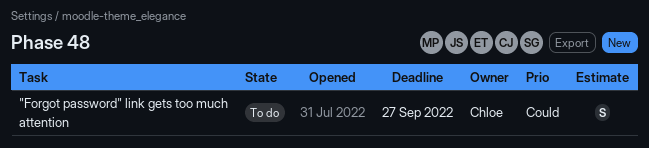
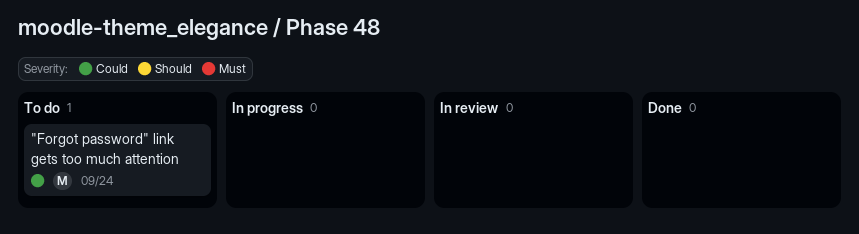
"Forgot password" link gets too much attention, estimate: S -> M
"Forgot password" link gets too much attention, due: Sep 27 -> Sep 24

